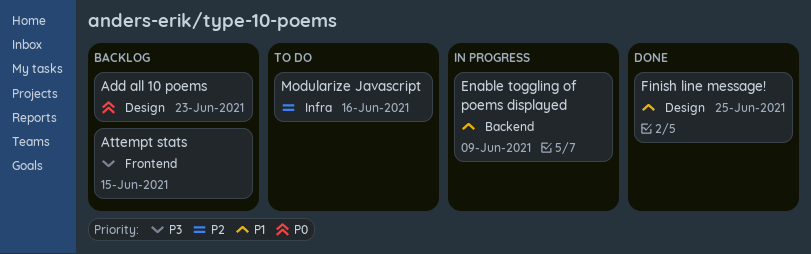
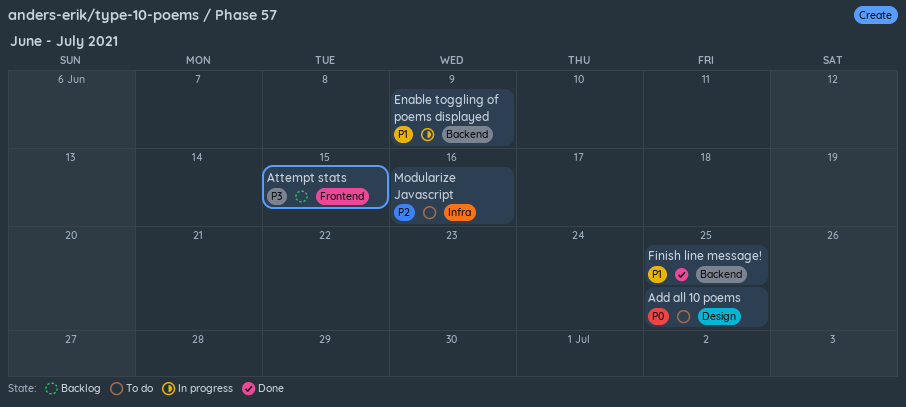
Add all 10 poems, status: Backlog -> To do
Add all 10 poems, due: Jun 23 -> Jun 25
Finish line message!, label: Design -> Backend

